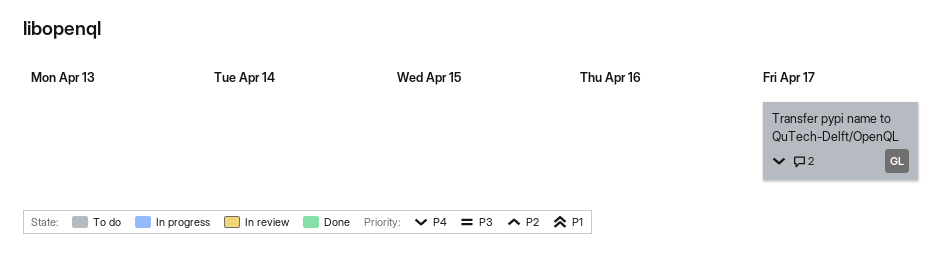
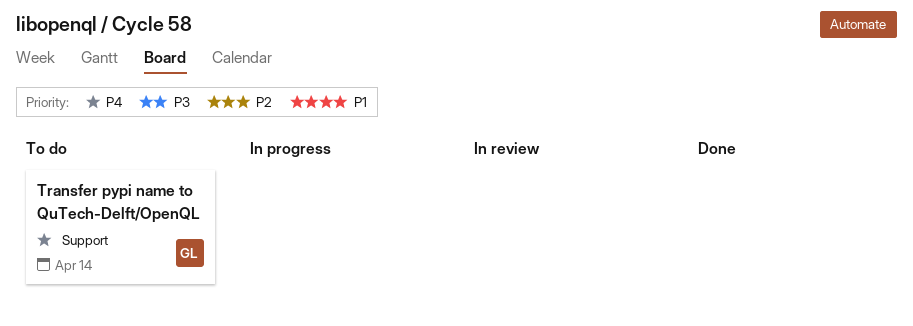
Transfer pypi name to QuTech-Delft/OpenQL, due: Apr 17 -> Apr 14

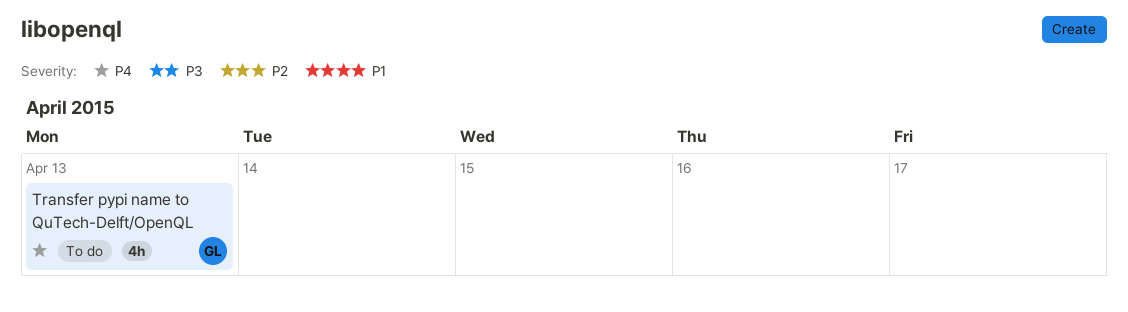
Transfer pypi name to QuTech-Delft/OpenQL, due: Apr 14 -> Apr 13

